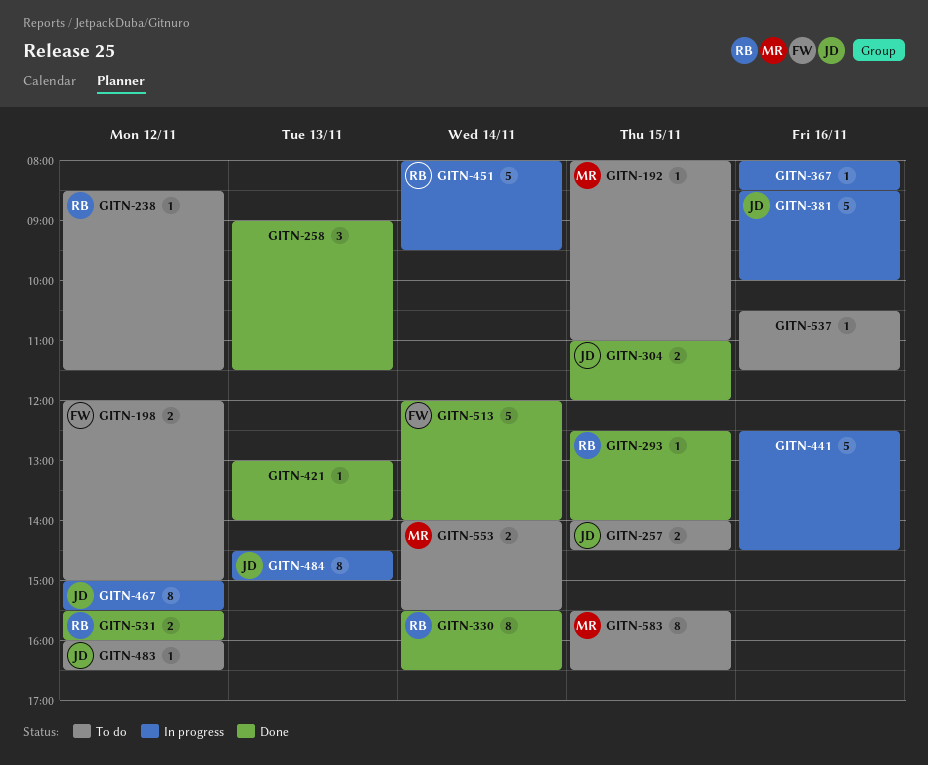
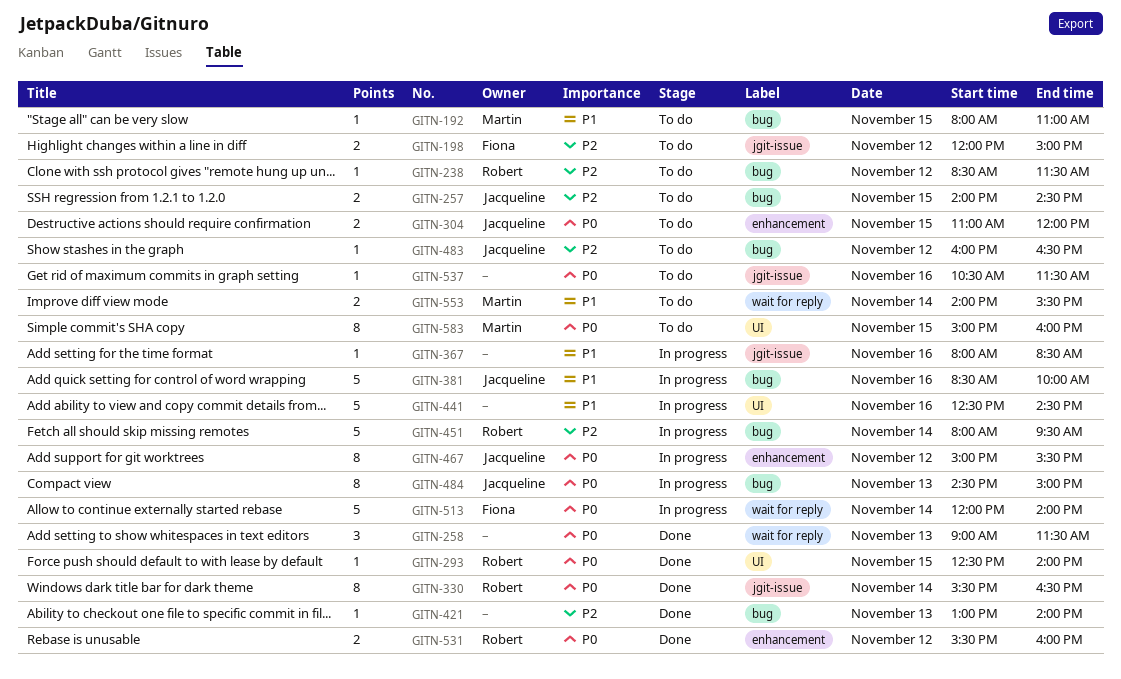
GITN-304, status: Done -> To do
GITN-513, status: Done -> In progress
GITN-583, begins: 15:30 -> 15:00
GITN-583, ends: 16:30 -> 16:00

